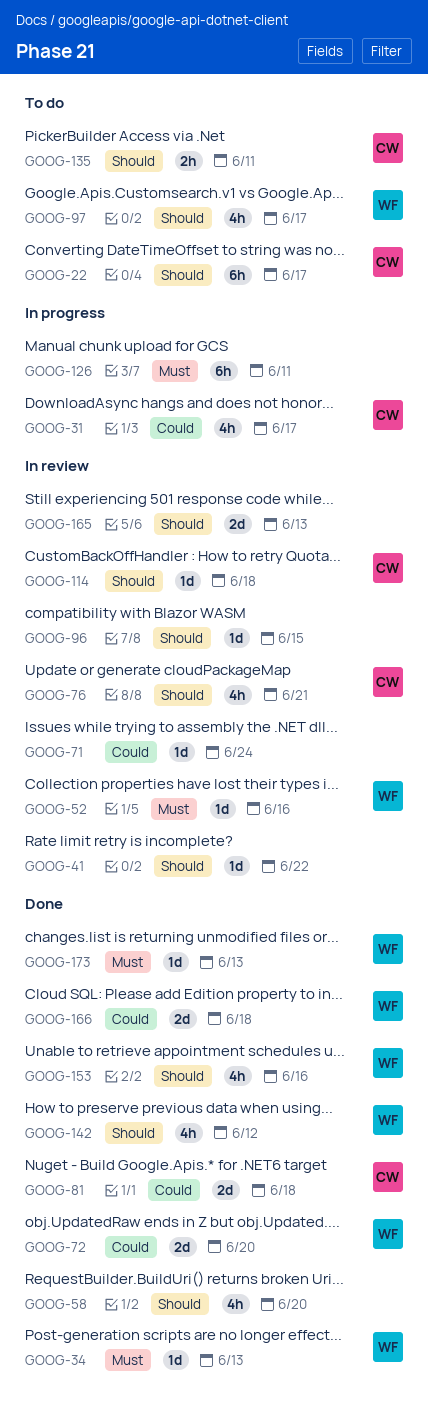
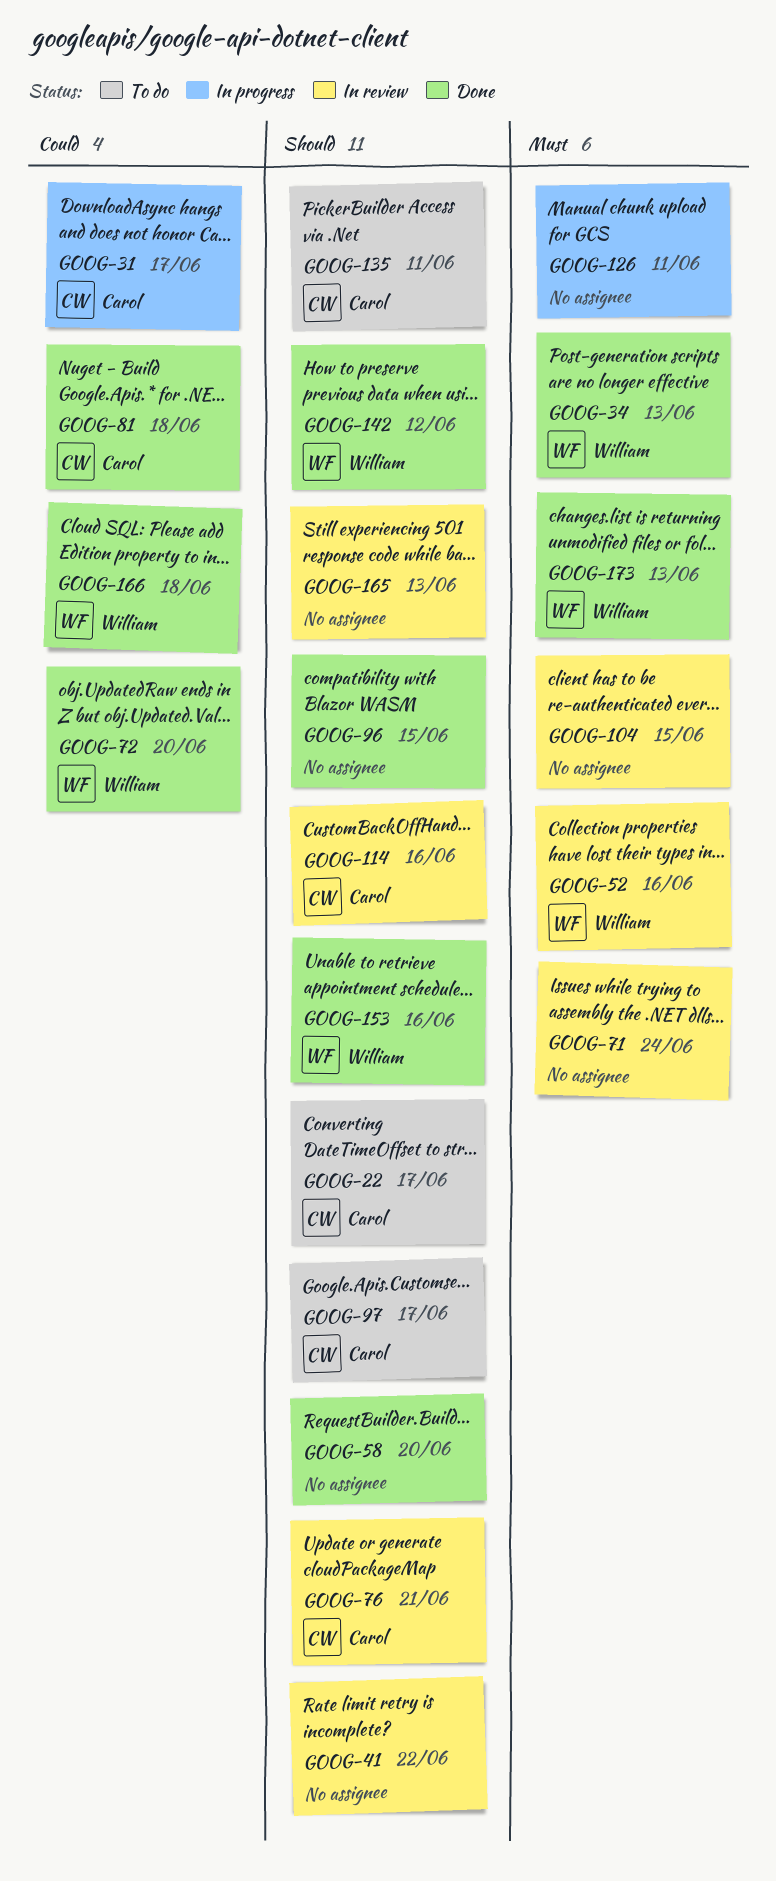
GOOG-71, priority: Could -> Must
GOOG-96, status: In review -> Done
GOOG-97, owner: William -> Carol
GOOG-104: none -> present
GOOG-114, due: Jun 18 -> Jun 16

